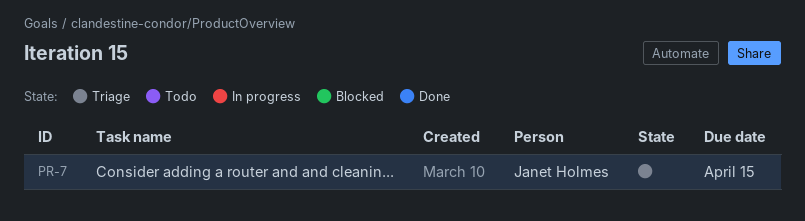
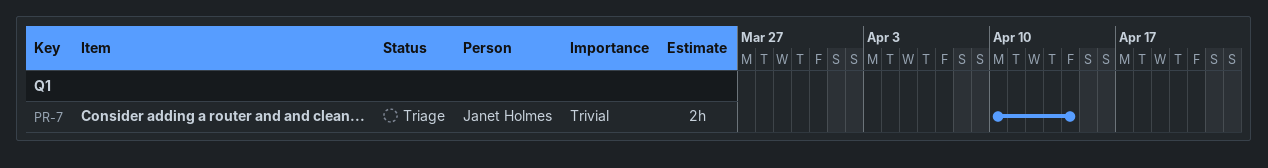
PR-7, due: Apr 15 -> Apr 14

